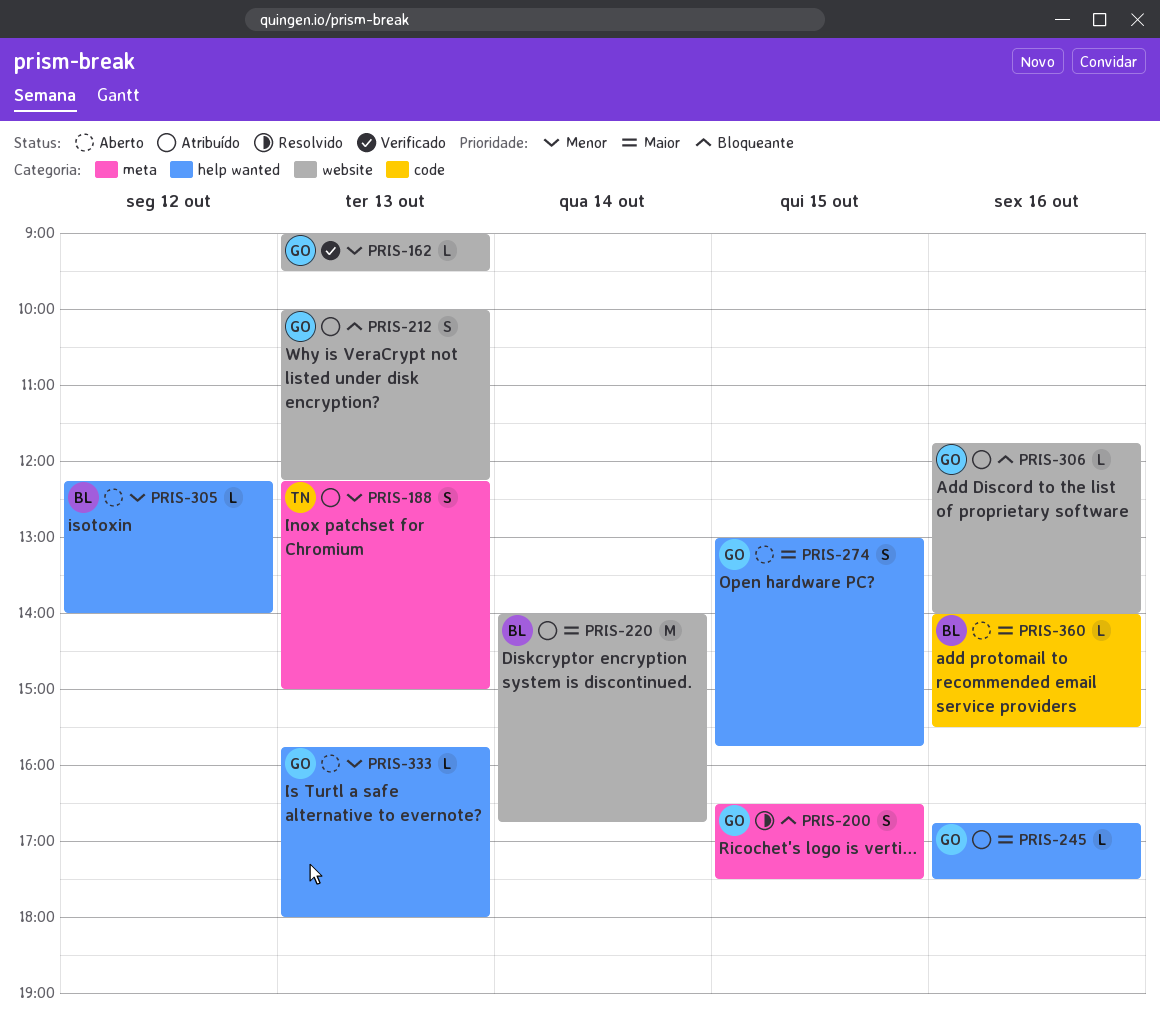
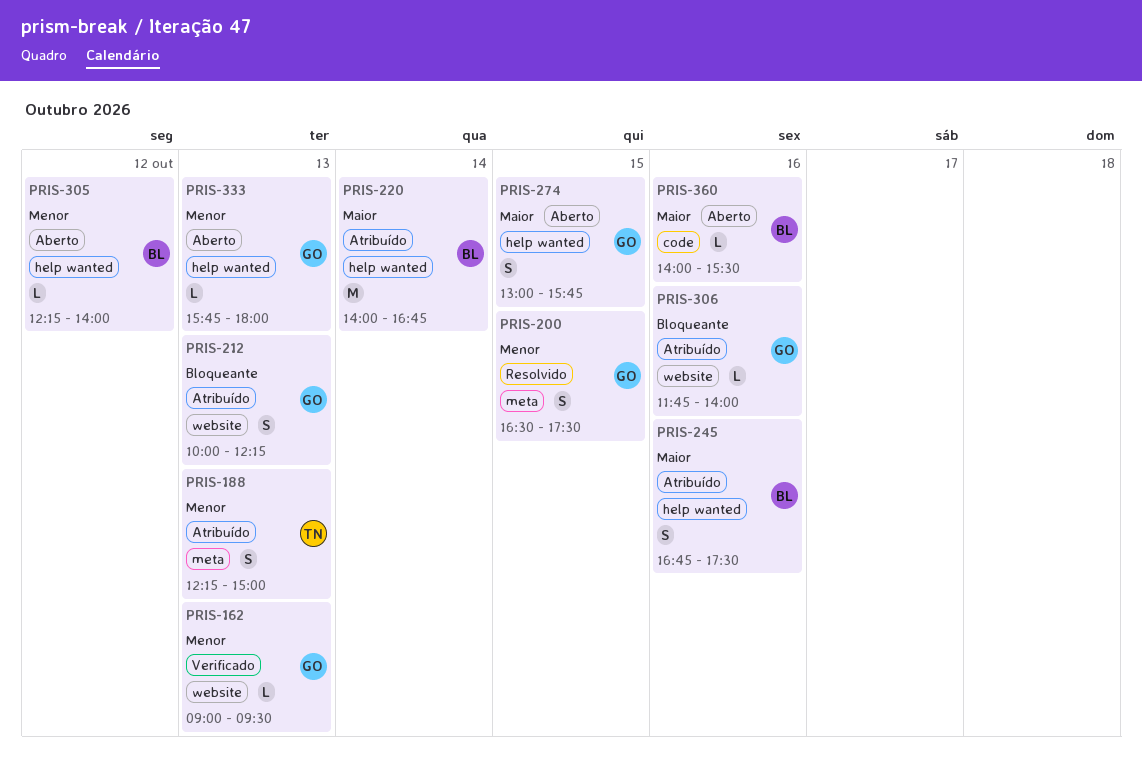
PRIS-200, priority: Bloqueante -> Menor
PRIS-220, label: website -> help wanted
PRIS-245, owner: GO -> BL
PRIS-245, estimate: L -> S

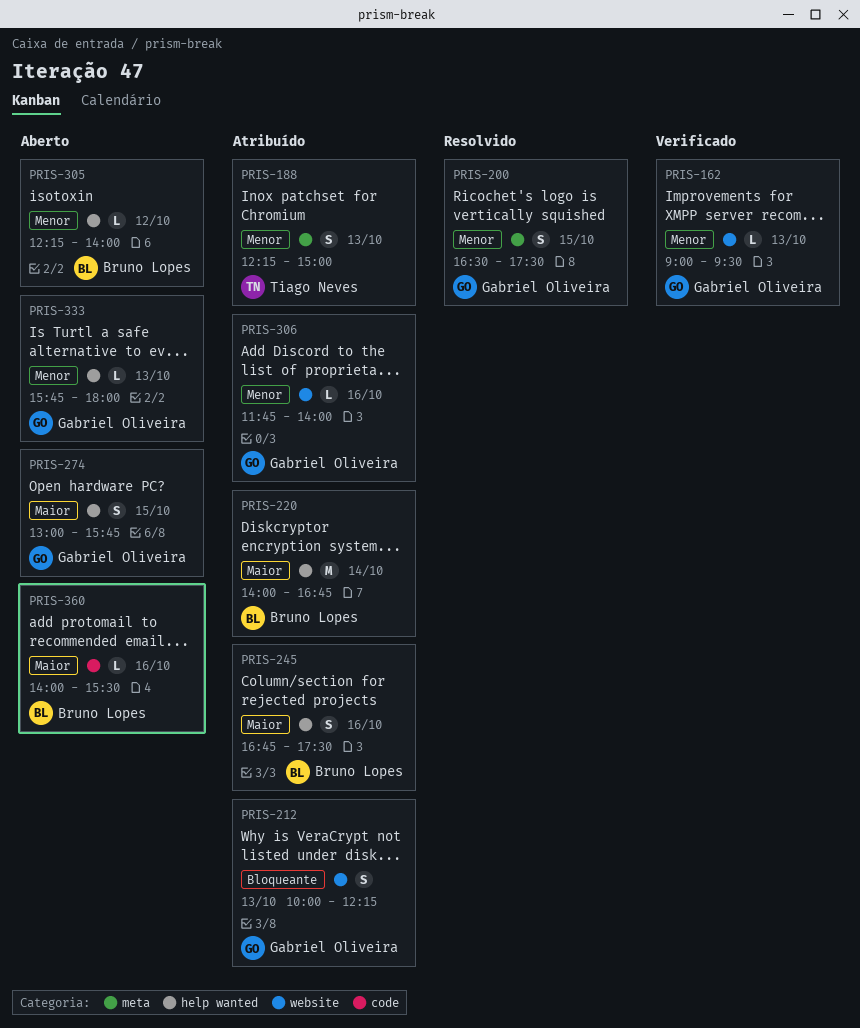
PRIS-306, priority: Bloqueante -> Menor

